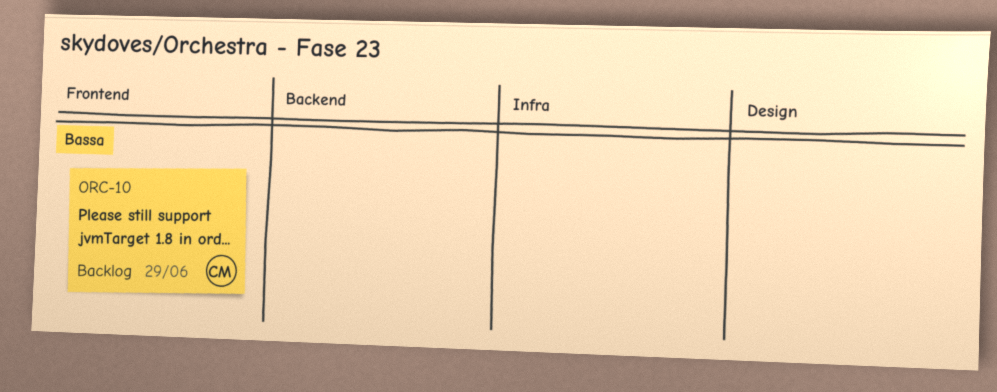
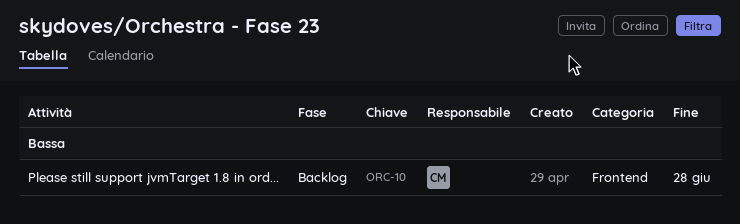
ORC-10, due: Jun 29 -> Jun 28

